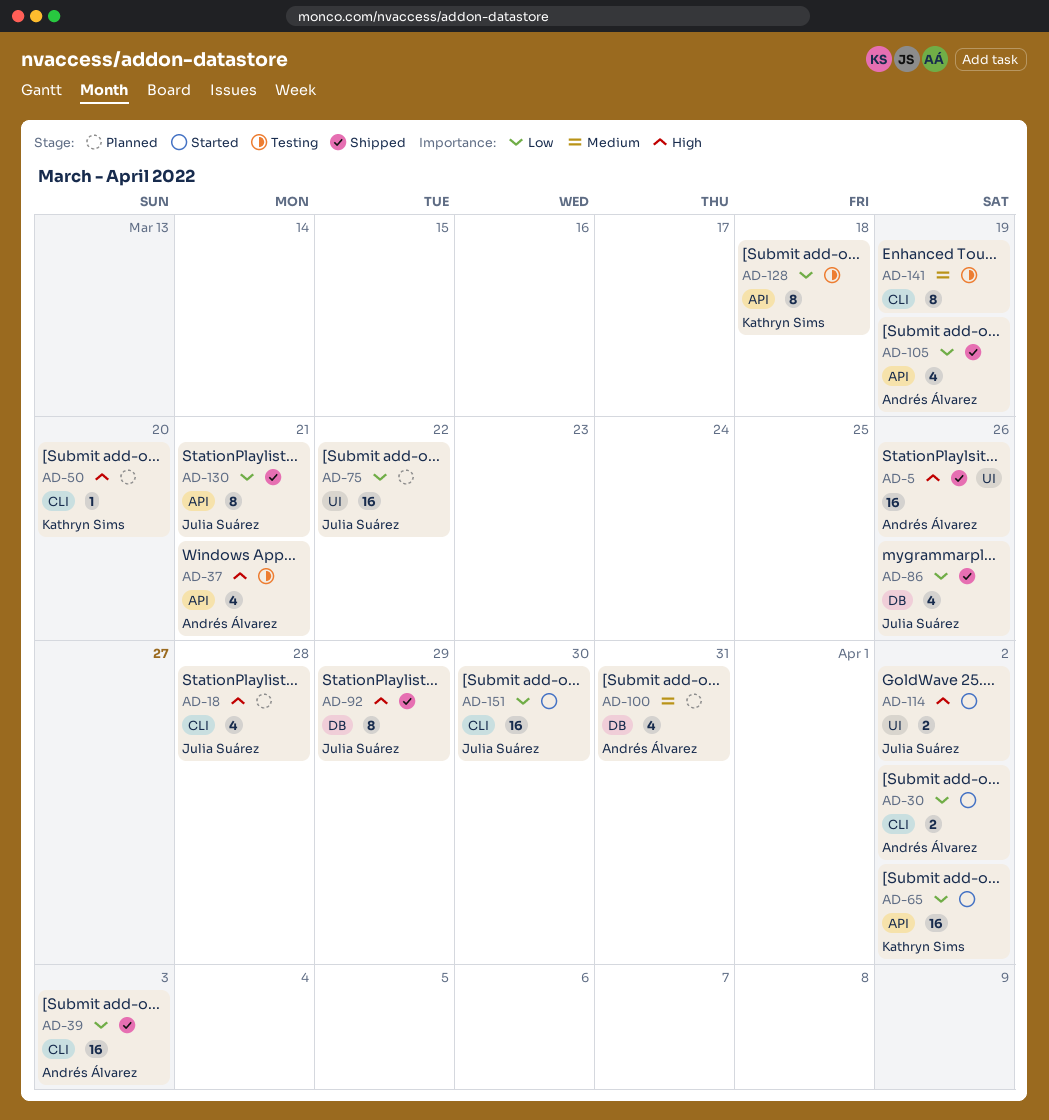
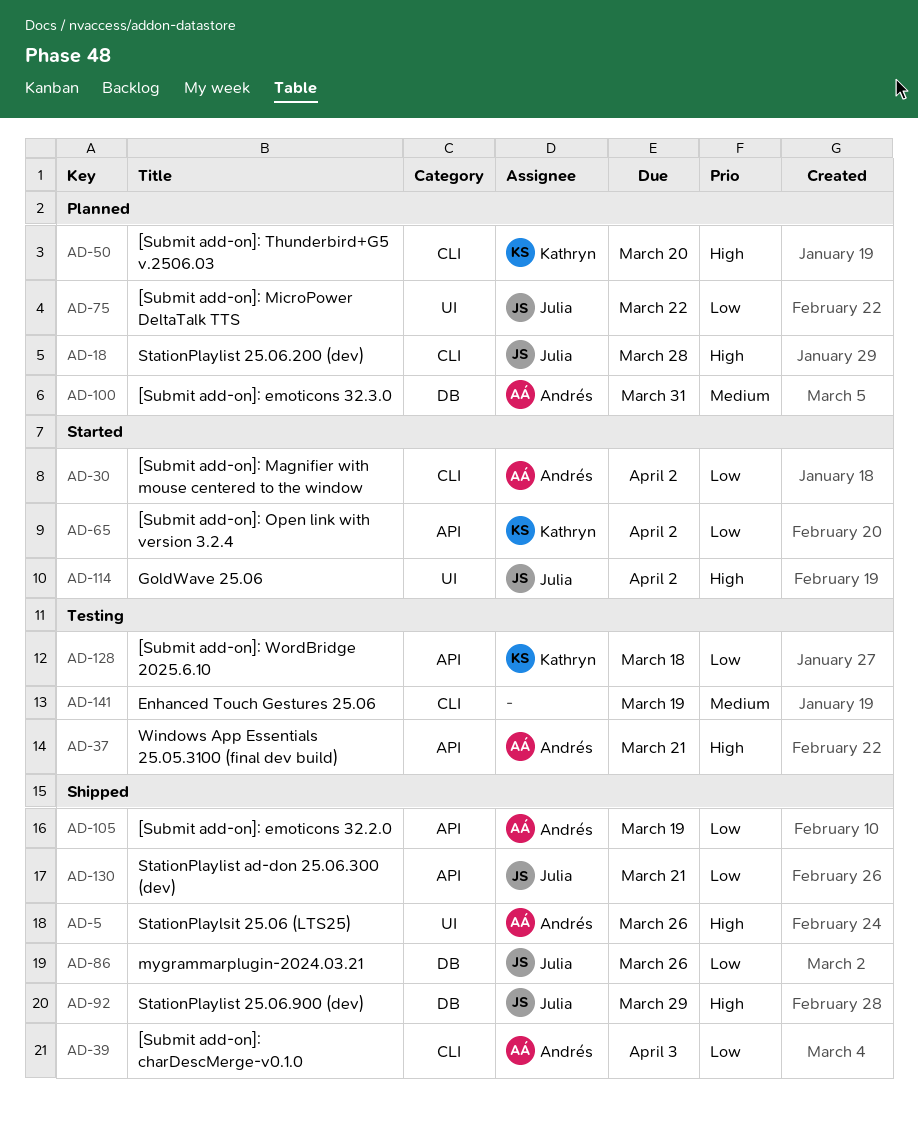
AD-151: present -> none

